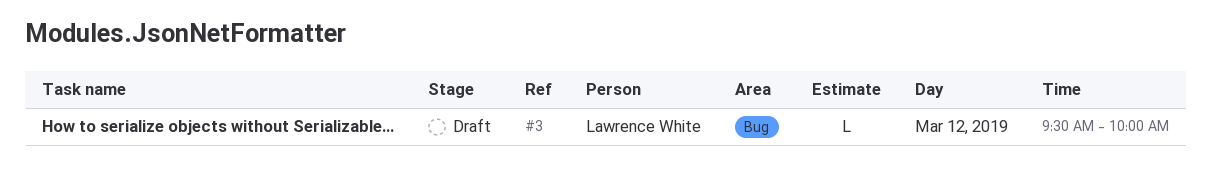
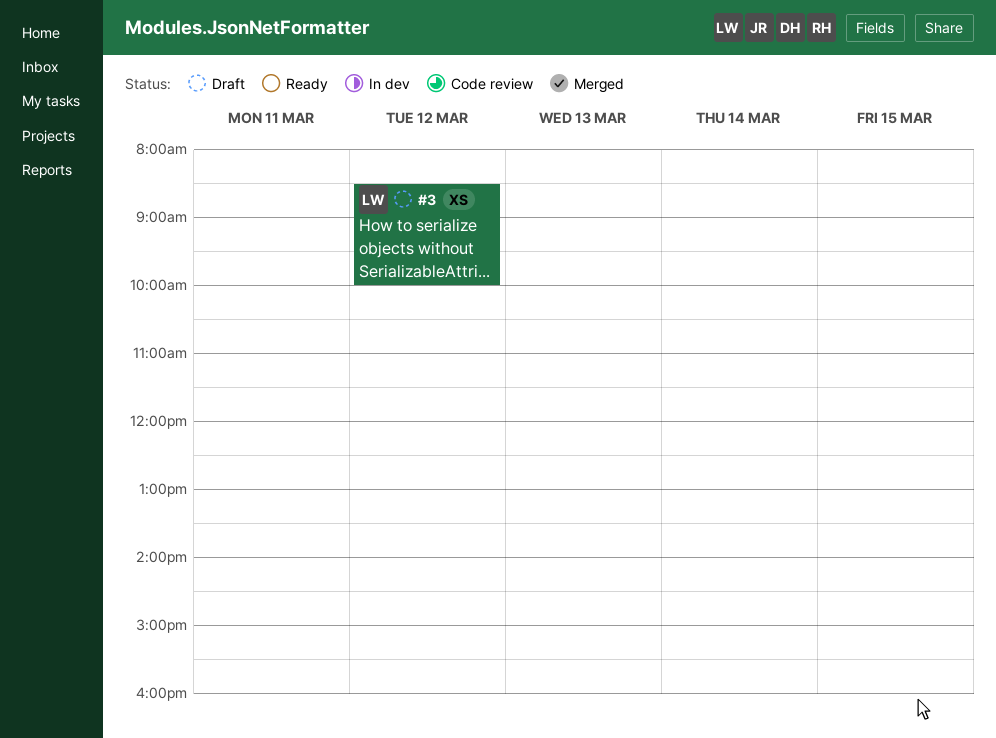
#3, estimate: L -> XS
#3, begins: 09:30 -> 08:30

